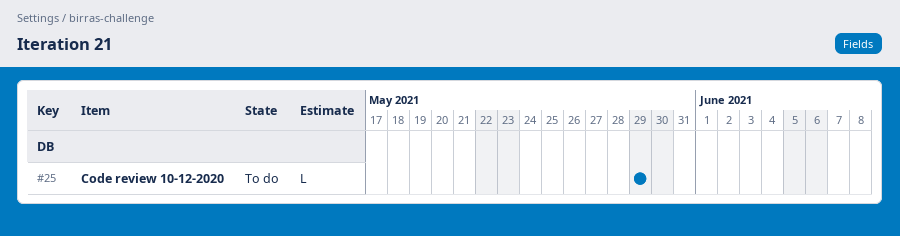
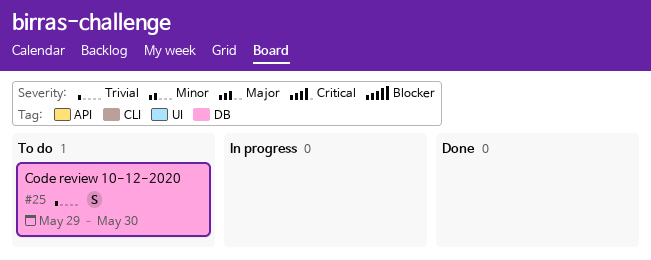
#25, estimate: L -> S
#25, due: May 29 -> May 30

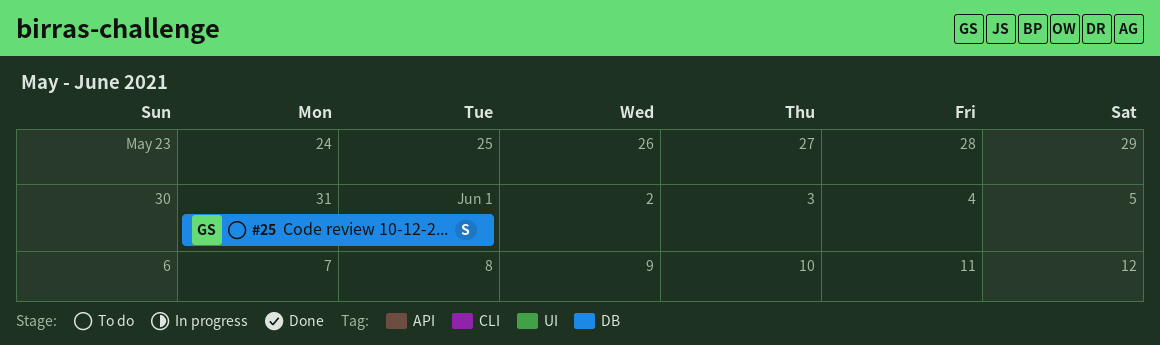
#25, start: May 29 -> May 31
#25, due: May 30 -> Jun 1

